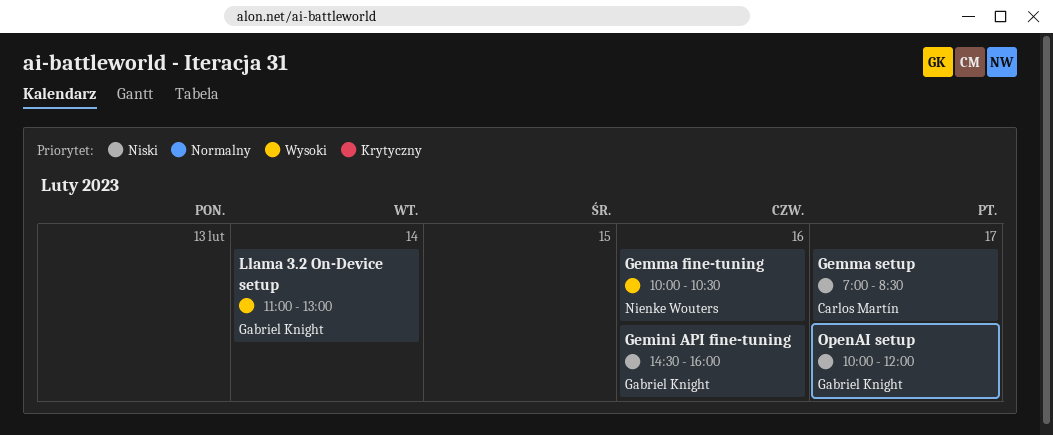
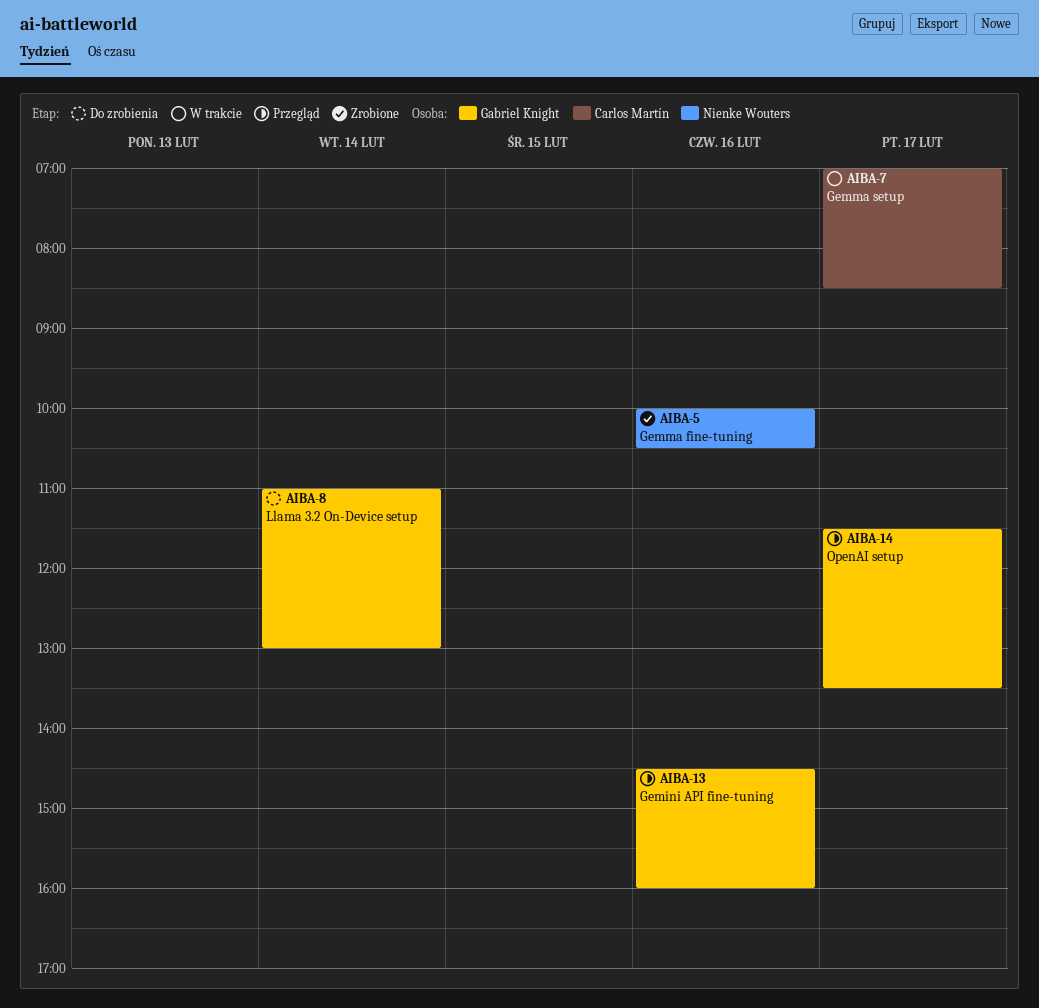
OpenAI setup, begins: 10:00 -> 11:30
OpenAI setup, ends: 12:00 -> 13:30

